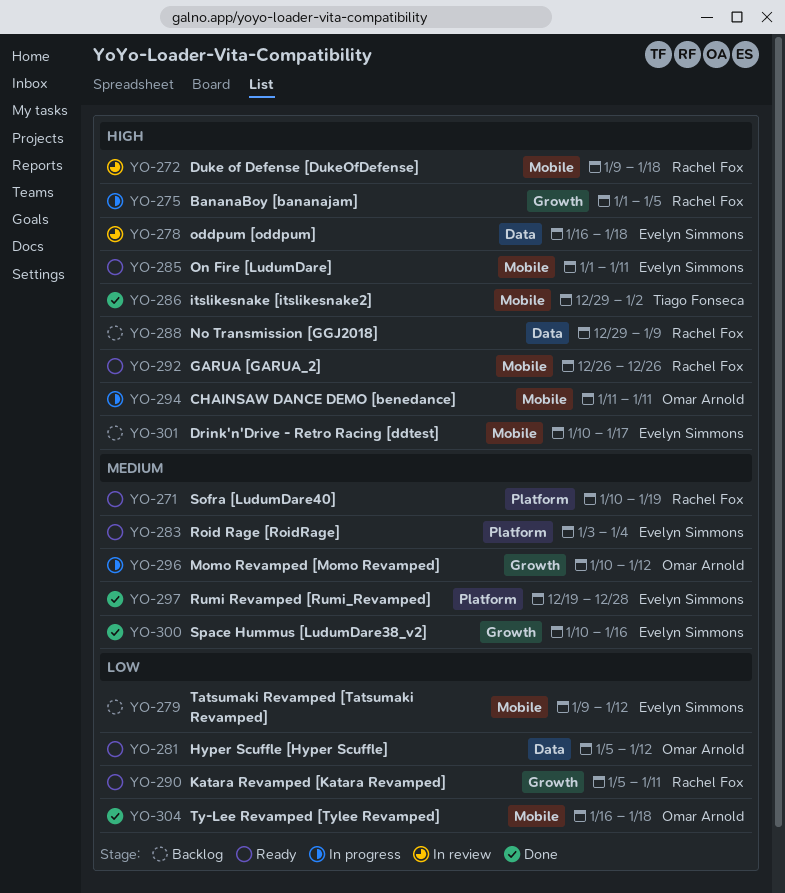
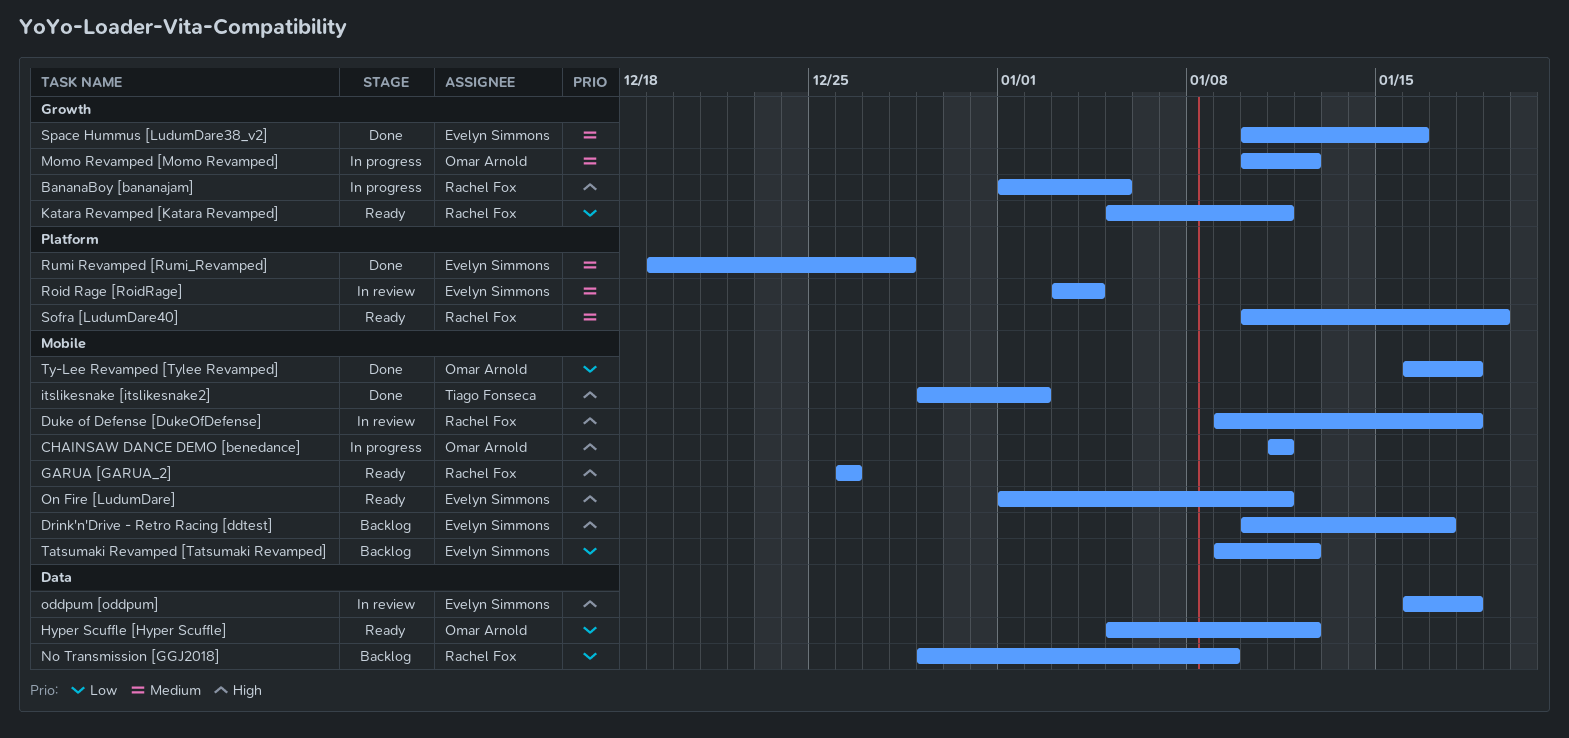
No Transmission [GGJ2018], priority: High -> Low
Roid Rage [RoidRage], status: Ready -> In review

